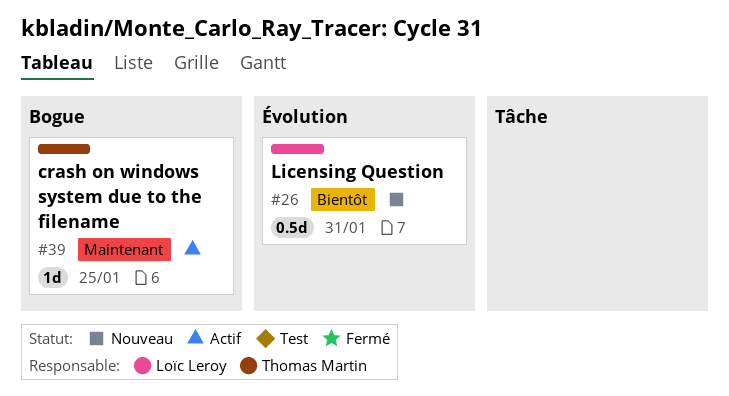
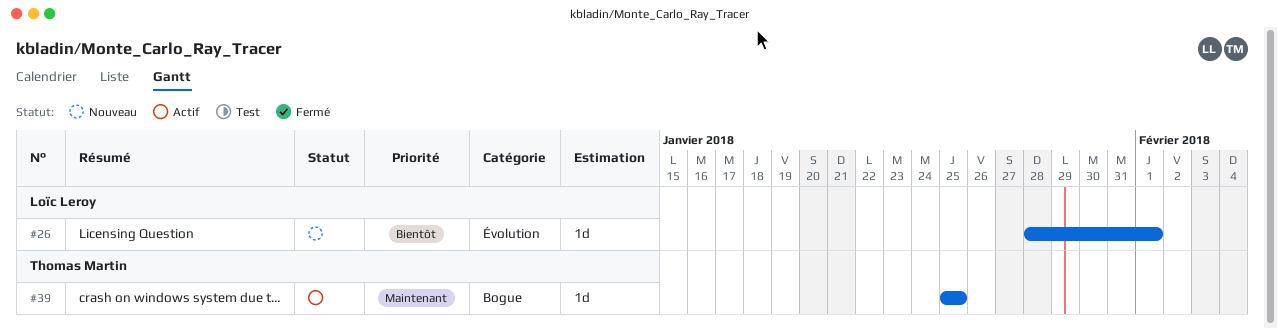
#26, estimate: 0.5d -> 1d
#26, due: Jan 31 -> Feb 1

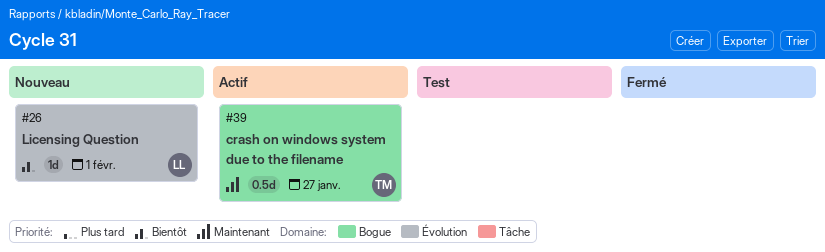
#39, estimate: 1d -> 0.5d
#39, due: Jan 25 -> Jan 27

